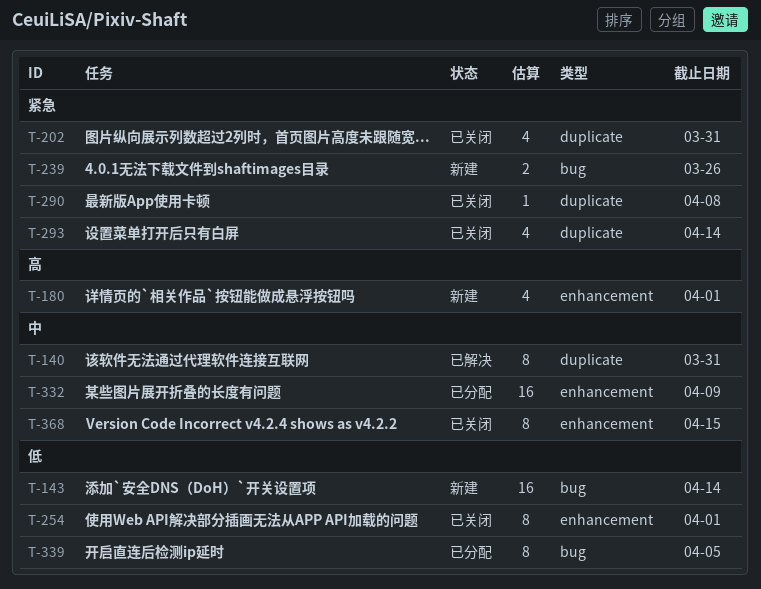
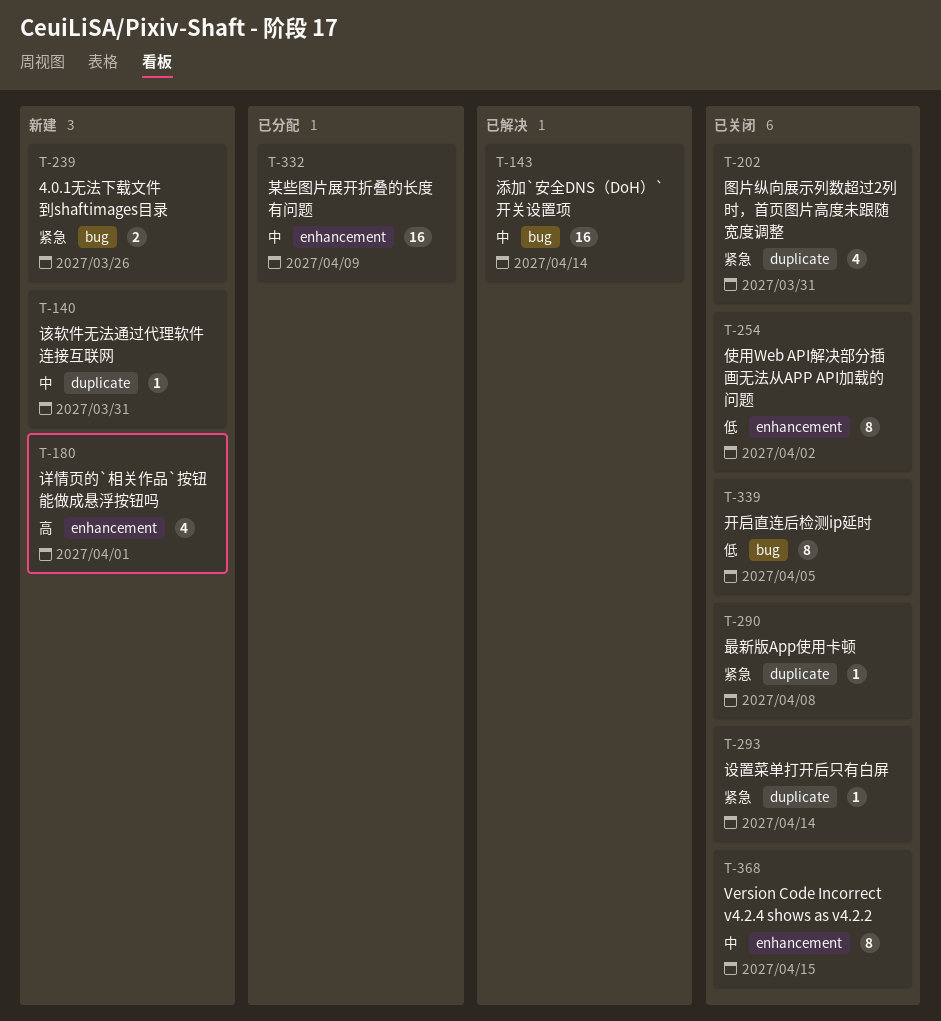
T-140, status: 已解决 -> 新建
T-140, estimate: 8 -> 1
T-143, status: 新建 -> 已解决
T-143, priority: 低 -> 中
T-254, due: Apr 1 -> Apr 2
T-293, estimate: 4 -> 1
T-339, status: 已分配 -> 已关闭

